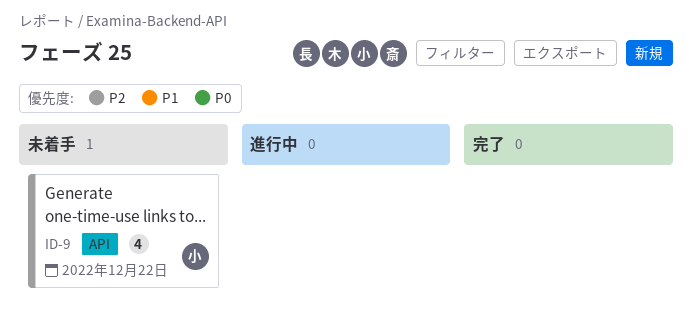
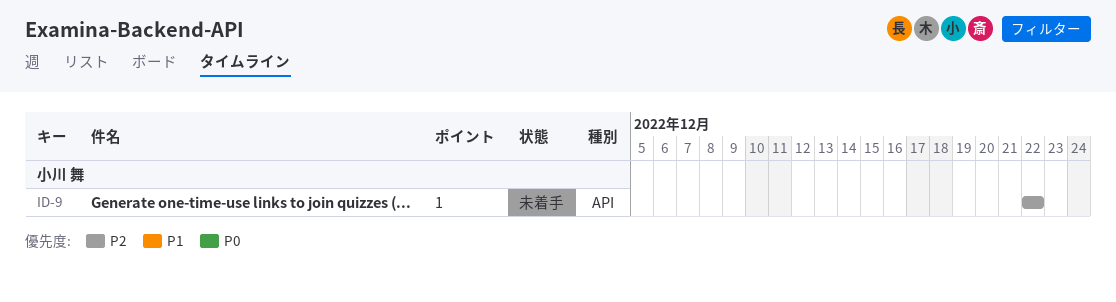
ID-9, estimate: 4 -> 1

